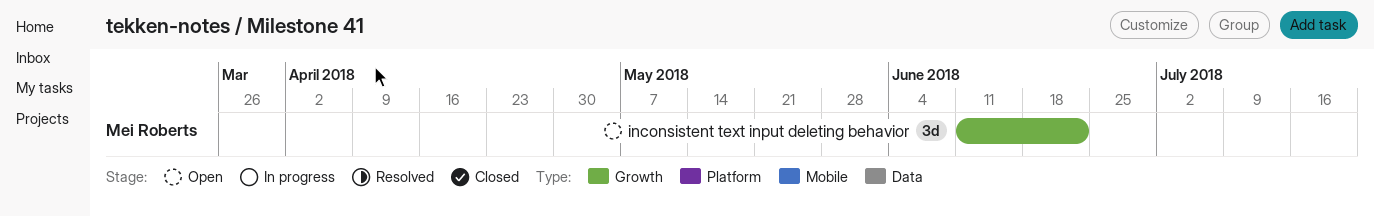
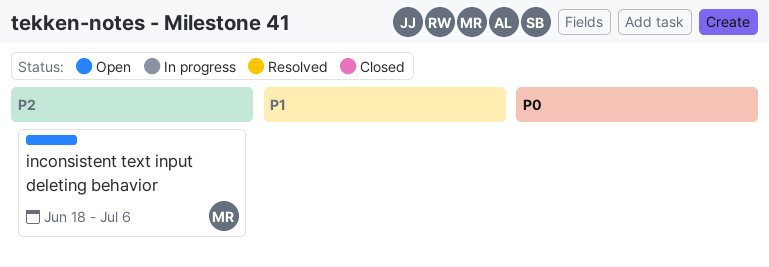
inconsistent text input deleting behavior, start: Jun 11 -> Jun 18
inconsistent text input deleting behavior, due: Jun 22 -> Jul 6

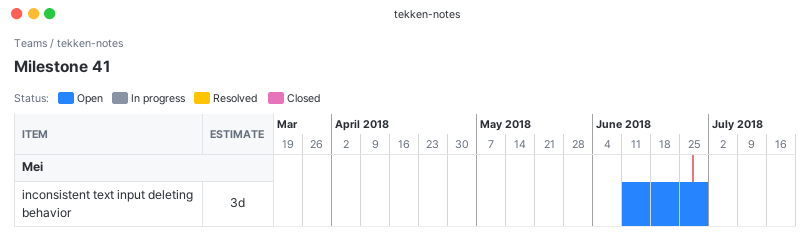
inconsistent text input deleting behavior, start: Jun 18 -> Jun 11
inconsistent text input deleting behavior, due: Jul 6 -> Jun 29

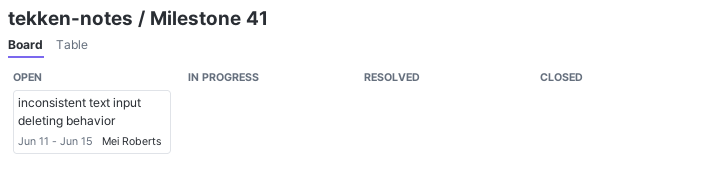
inconsistent text input deleting behavior, due: Jun 29 -> Jun 15

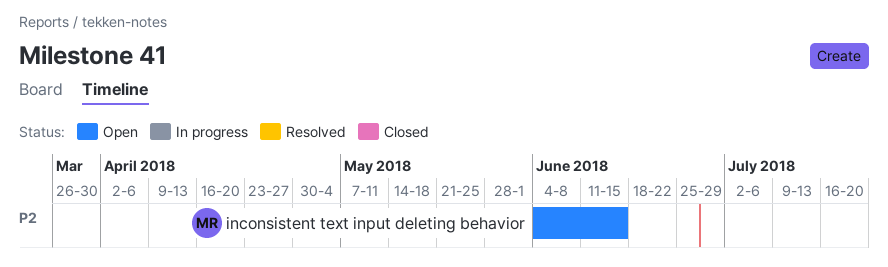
inconsistent text input deleting behavior, start: Jun 11 -> Jun 4

